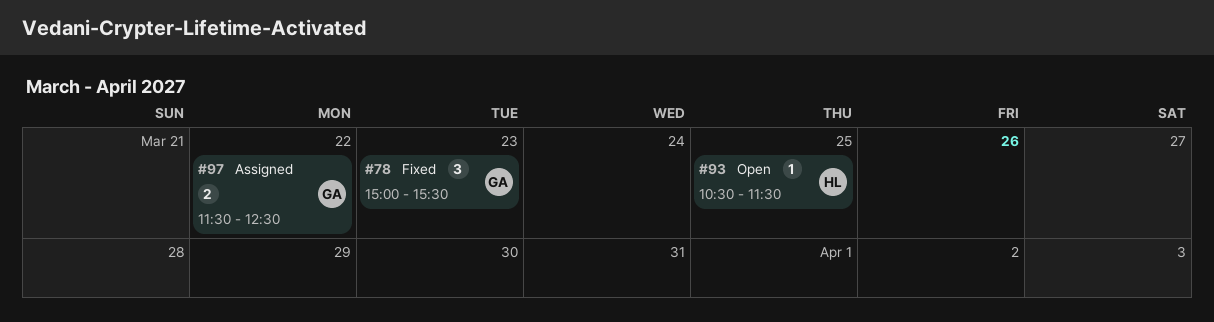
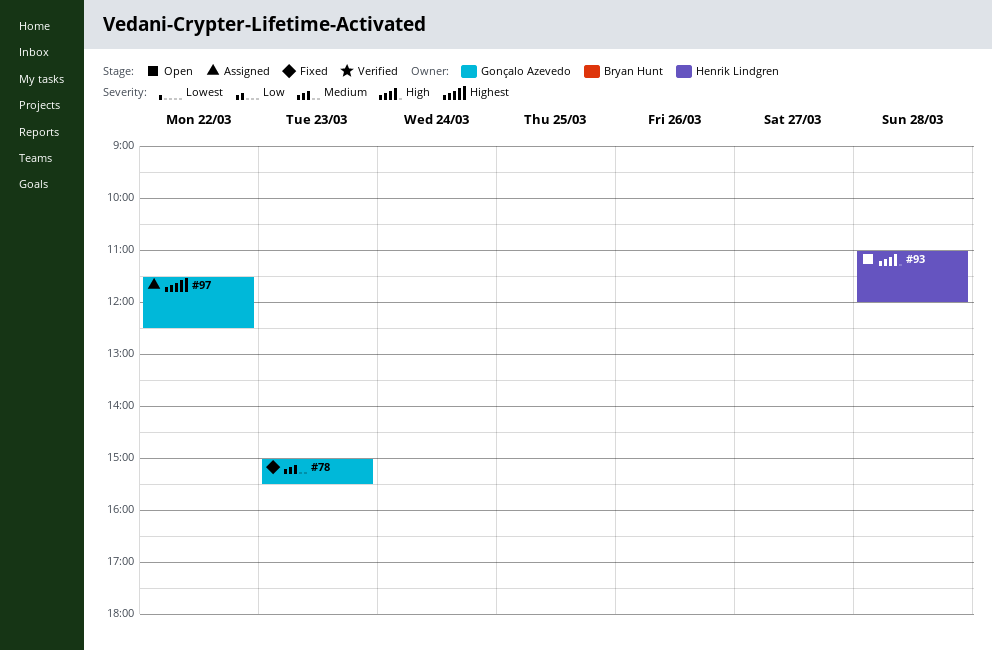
#93, day: Mar 25 -> Mar 28
#93, begins: 10:30 -> 11:00
#93, ends: 11:30 -> 12:00

